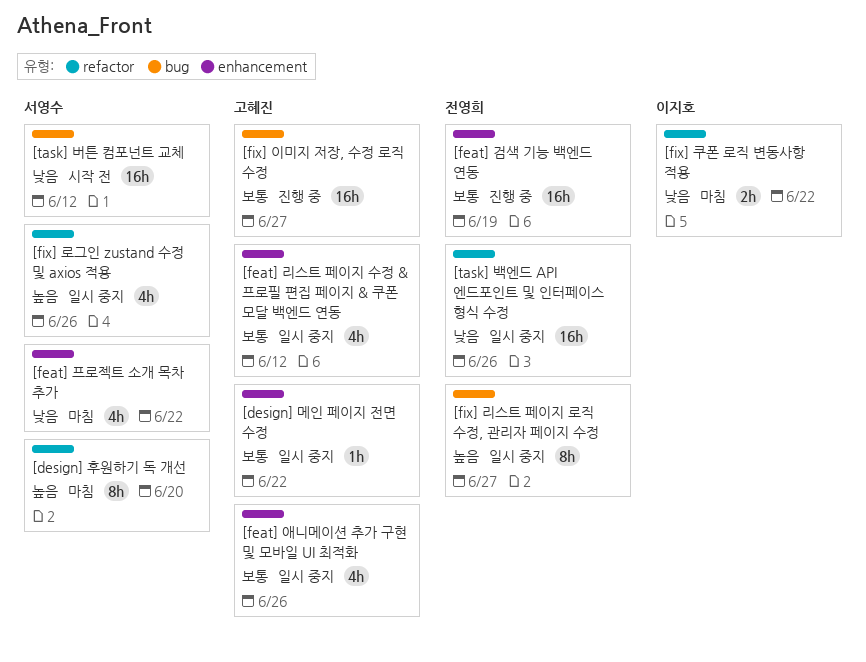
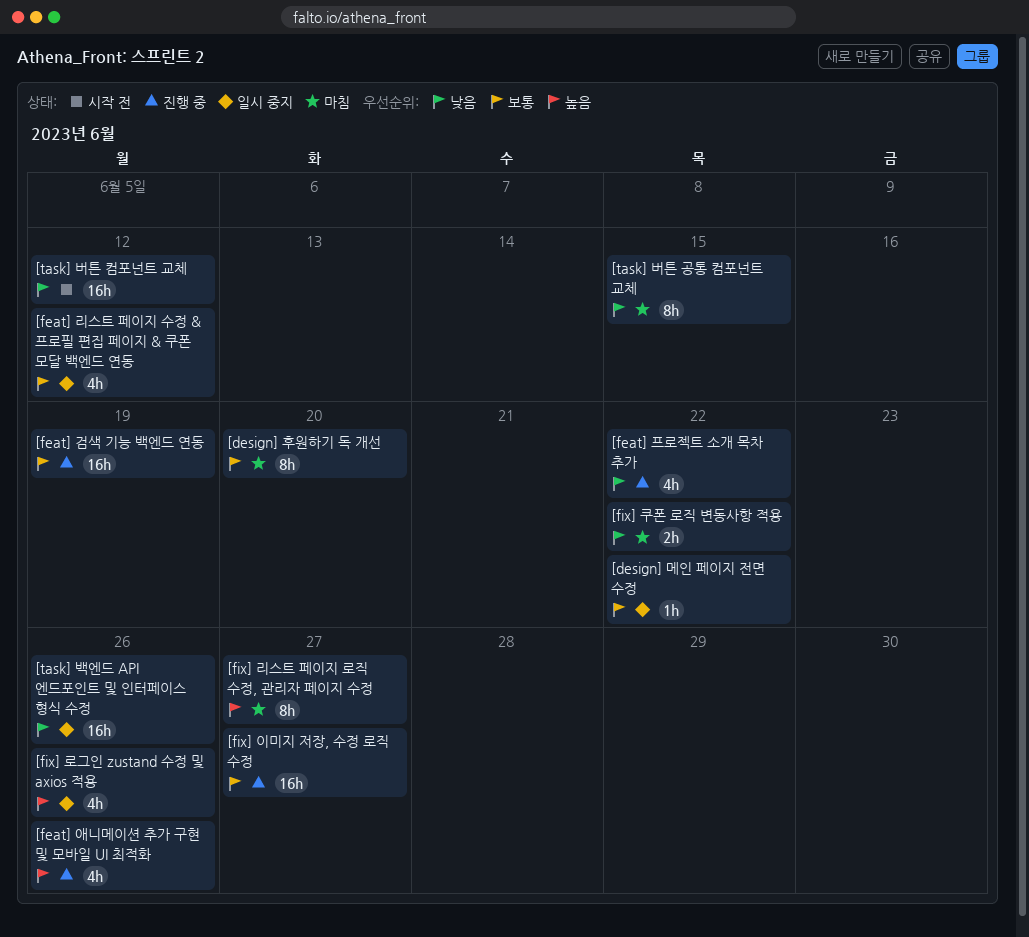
[design] 후원하기 독 개선, priority: 높음 -> 보통
[feat] 애니메이션 추가 구현 및 모바일 UI 최적화, status: 일시 중지 -> 진행 중
[feat] 애니메이션 추가 구현 및 모바일 UI 최적화, priority: 보통 -> 높음
[feat] 프로젝트 소개 목차 추가, status: 마침 -> 진행 중
[fix] 리스트 페이지 로직 수정, 관리자 페이지 수정, status: 일시 중지 -> 마침
[task] 버튼 공통 컴포넌트 교체: none -> present

